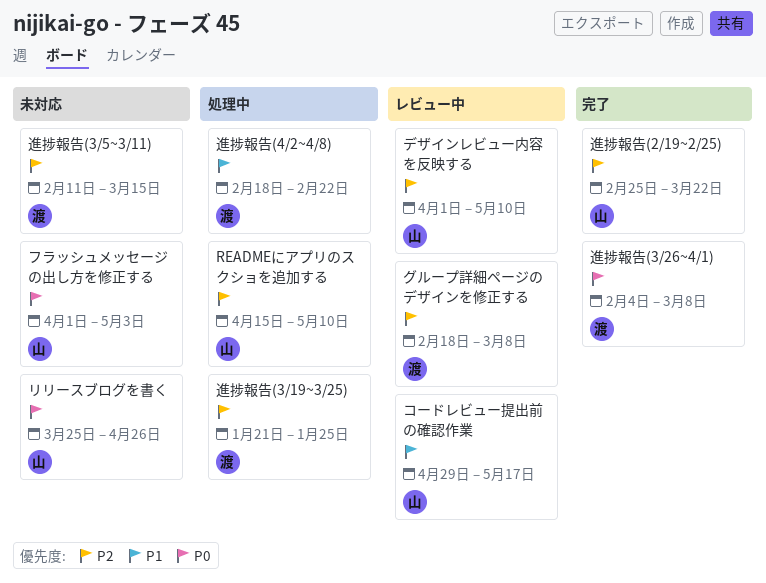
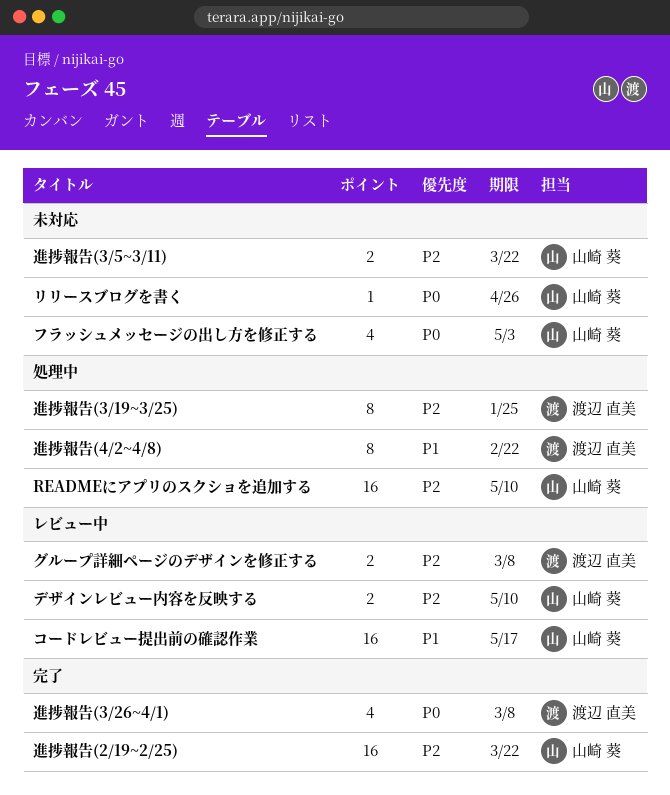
進捗報告(3/5~3/11), owner: 渡辺 直美 -> 山崎 葵
進捗報告(3/5~3/11), due: Mar 15 -> Mar 22

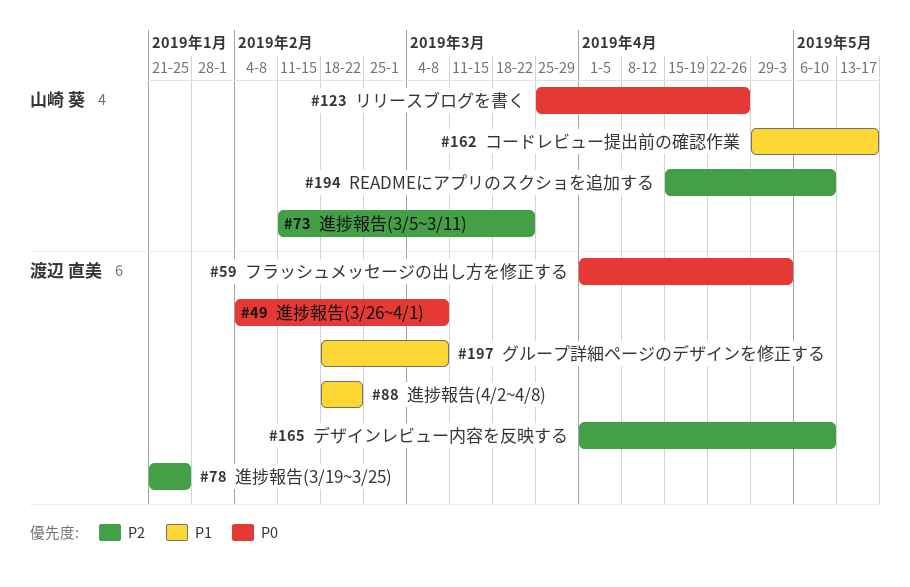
グループ詳細ページのデザインを修正する, priority: P2 -> P1
デザインレビュー内容を反映する, owner: 山崎 葵 -> 渡辺 直美
フラッシュメッセージの出し方を修正する, owner: 山崎 葵 -> 渡辺 直美
進捗報告(2/19~2/25): present -> none

